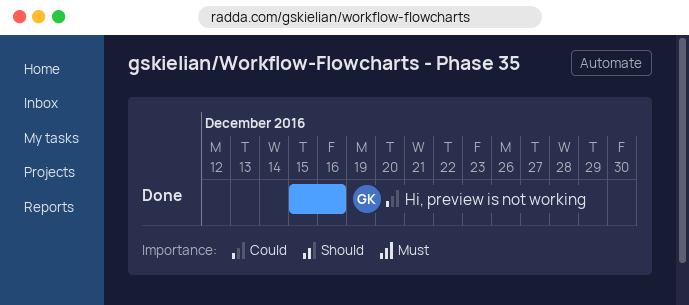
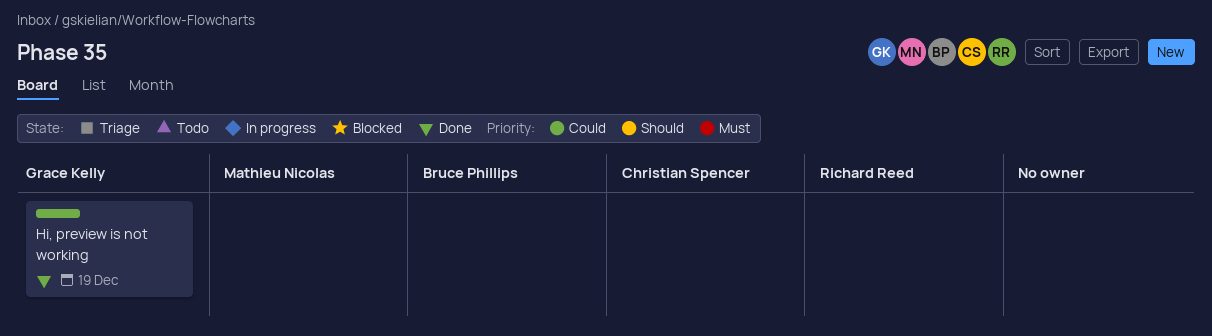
Hi, preview is not working, due: Dec 16 -> Dec 19

